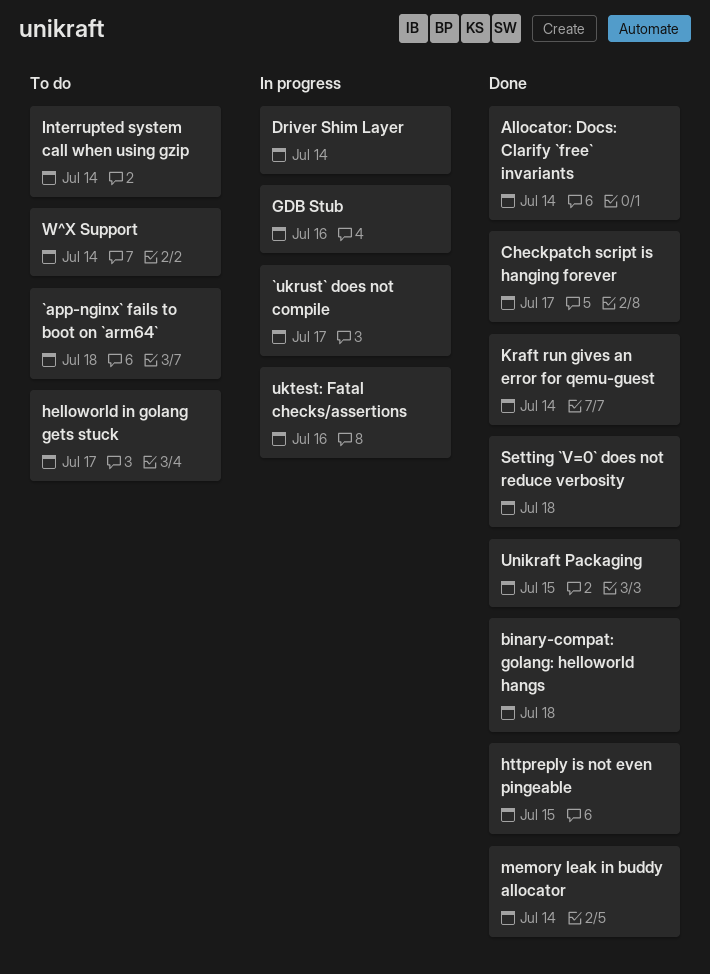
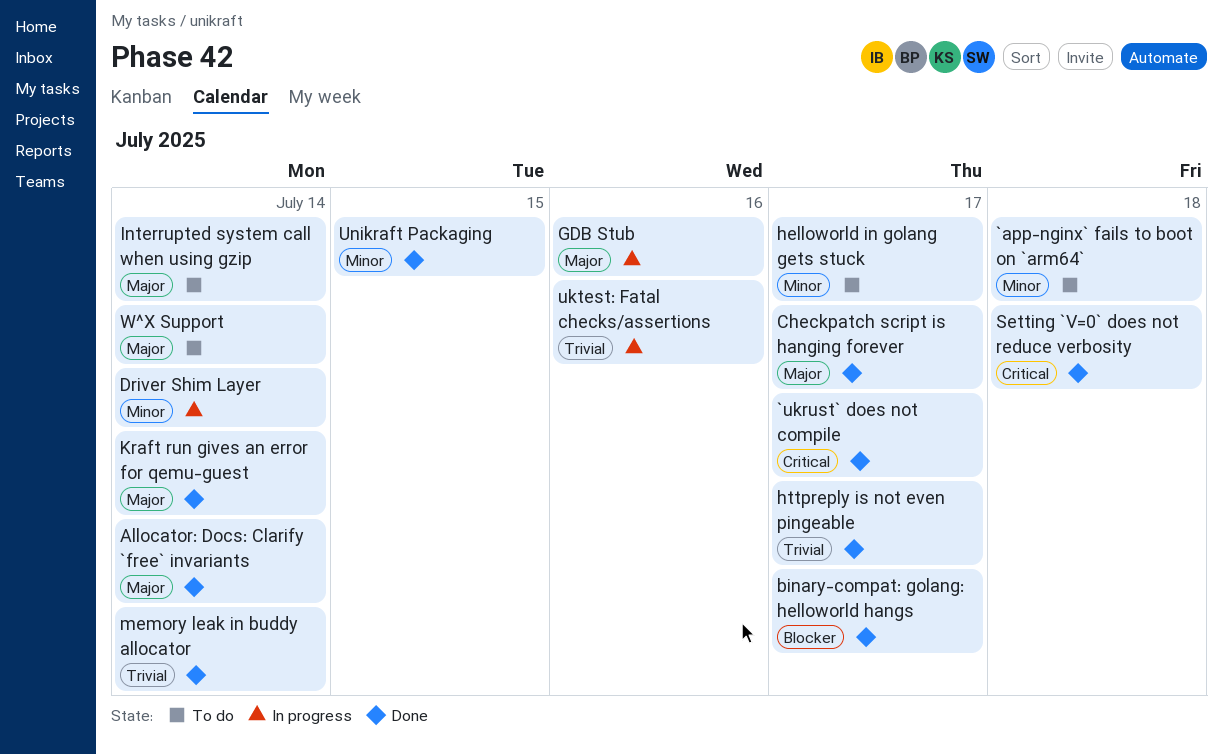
`ukrust` does not compile, status: In progress -> Done
binary-compat: golang: helloworld hangs, due: Jul 18 -> Jul 17
httpreply is not even pingeable, due: Jul 15 -> Jul 17

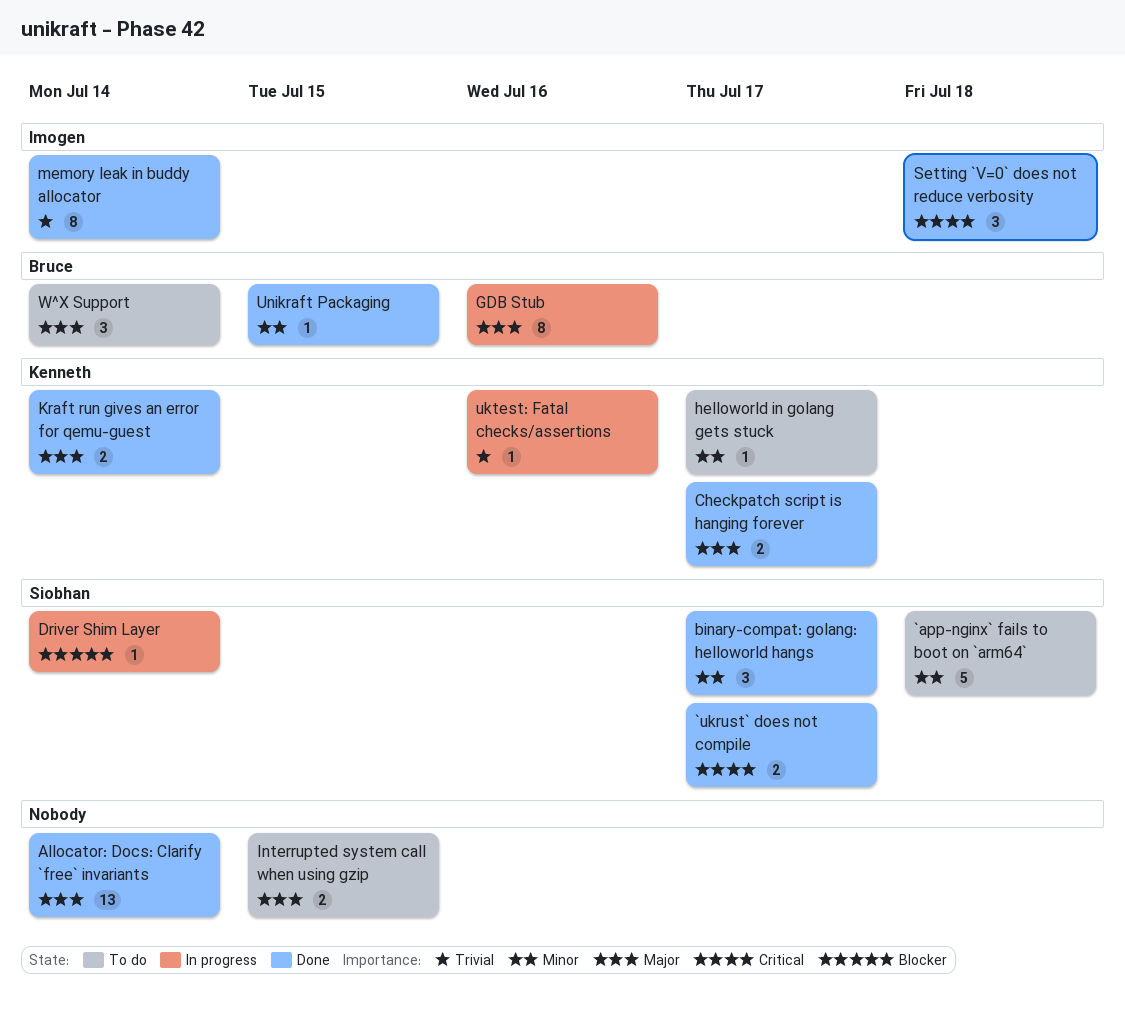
binary-compat: golang: helloworld hangs, priority: Blocker -> Minor
Driver Shim Layer, priority: Minor -> Blocker
httpreply is not even pingeable: present -> none
Interrupted system call when using gzip, due: Jul 14 -> Jul 15

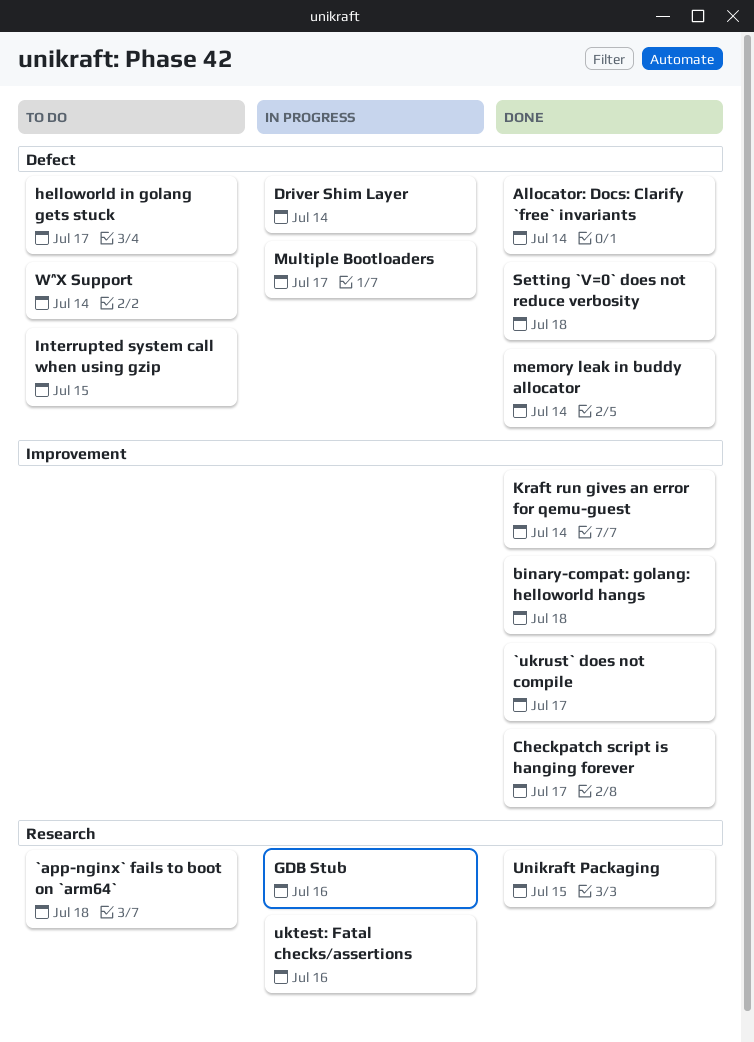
binary-compat: golang: helloworld hangs, due: Jul 17 -> Jul 18
Multiple Bootloaders: none -> present

